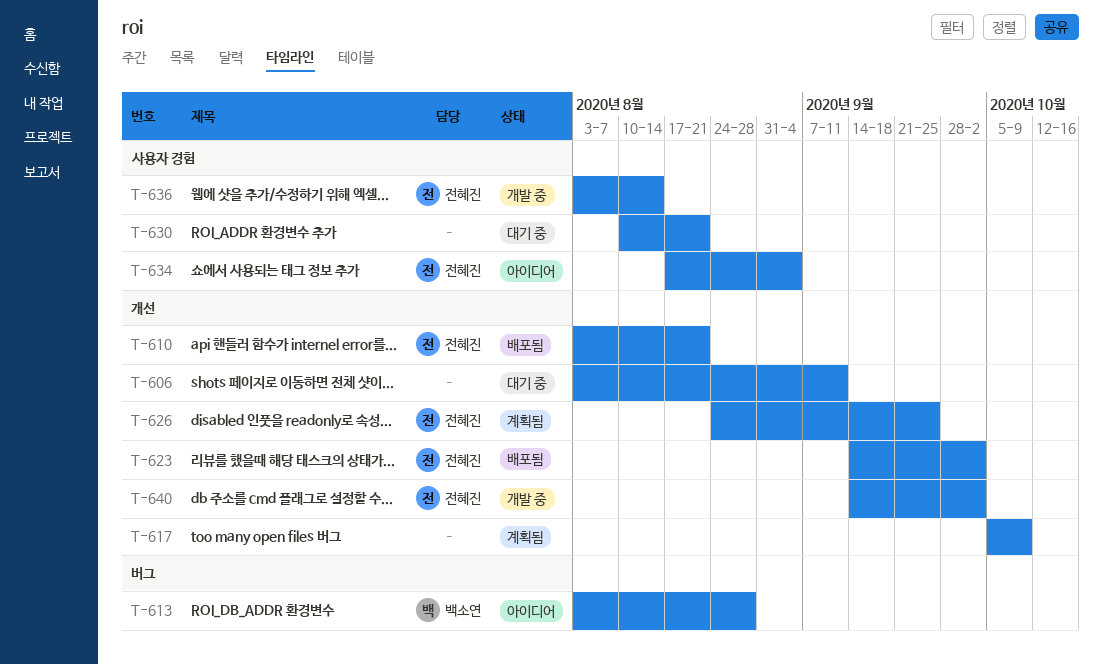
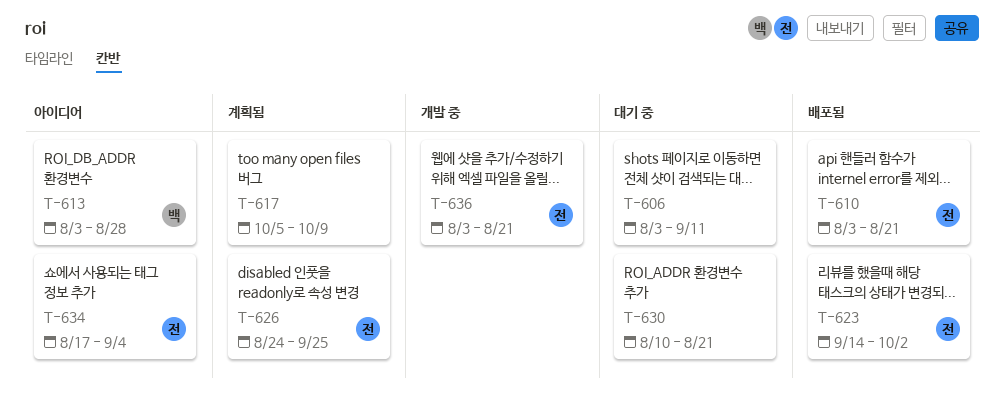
T-636, due: Aug 14 -> Aug 21
T-640: present -> none

